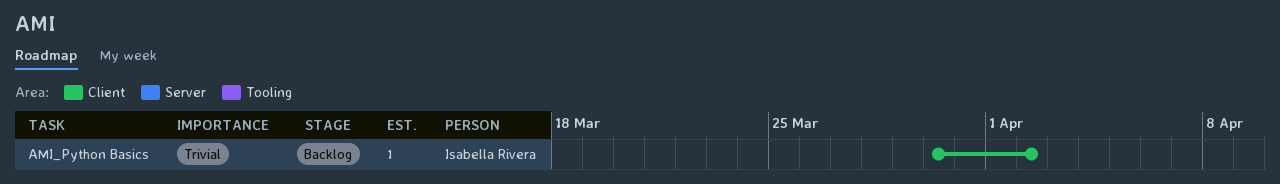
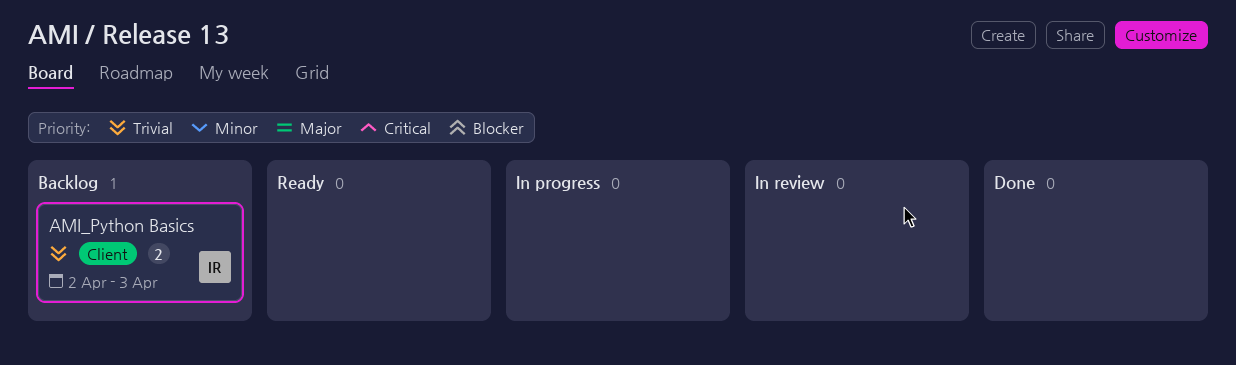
AMI_Python Basics, estimate: 1 -> 2
AMI_Python Basics, start: Mar 30 -> Apr 2
AMI_Python Basics, due: Apr 2 -> Apr 3

